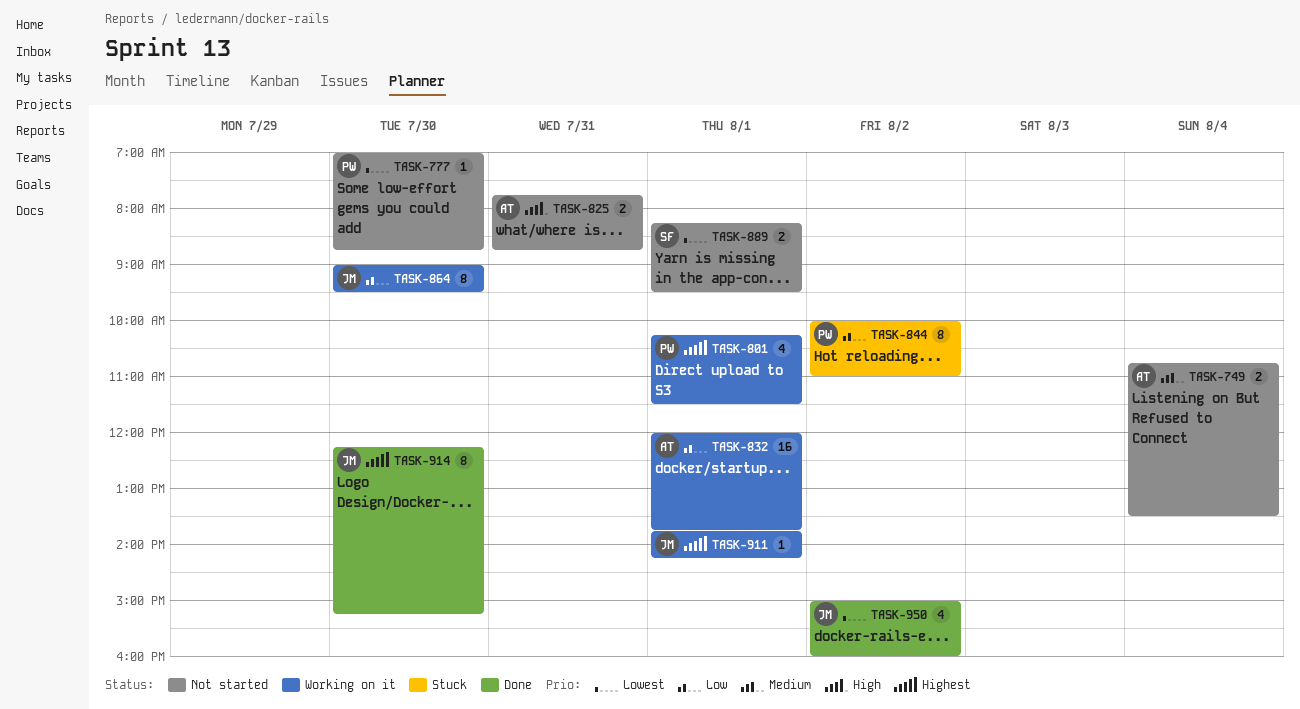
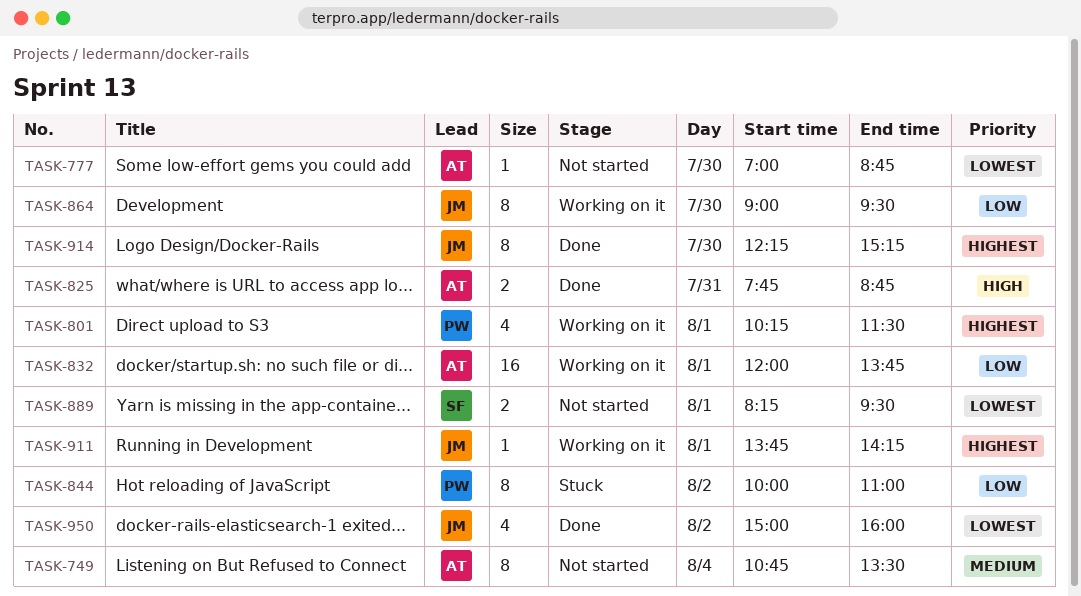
TASK-749, estimate: 2 -> 8
TASK-777, owner: PW -> AT
TASK-825, status: Not started -> Done

